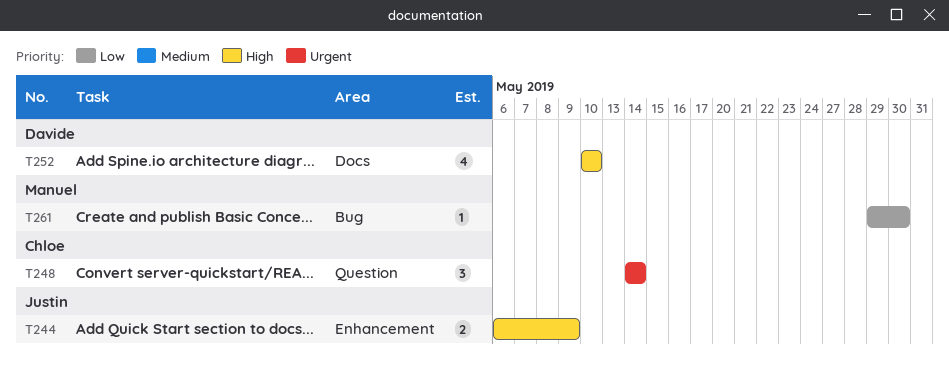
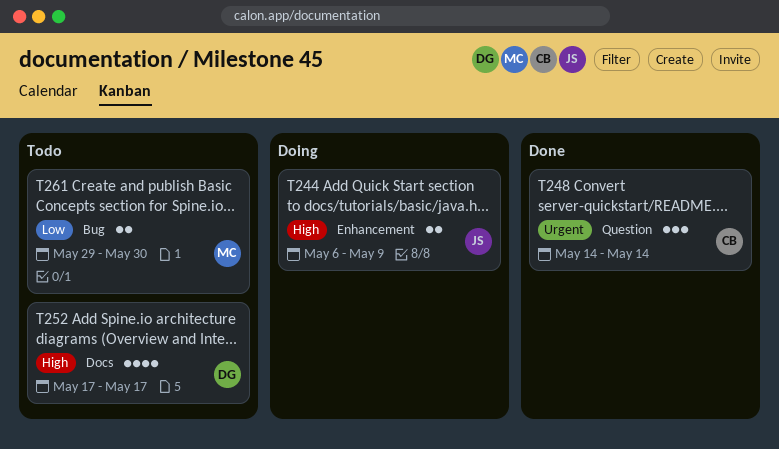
T252, start: May 10 -> May 17
T252, due: May 10 -> May 17
T261, estimate: 1 -> 2

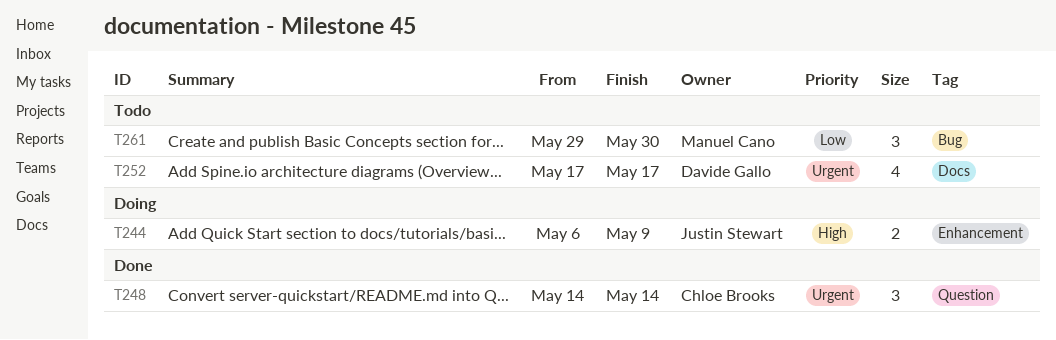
T252, priority: High -> Urgent
T261, estimate: 2 -> 3

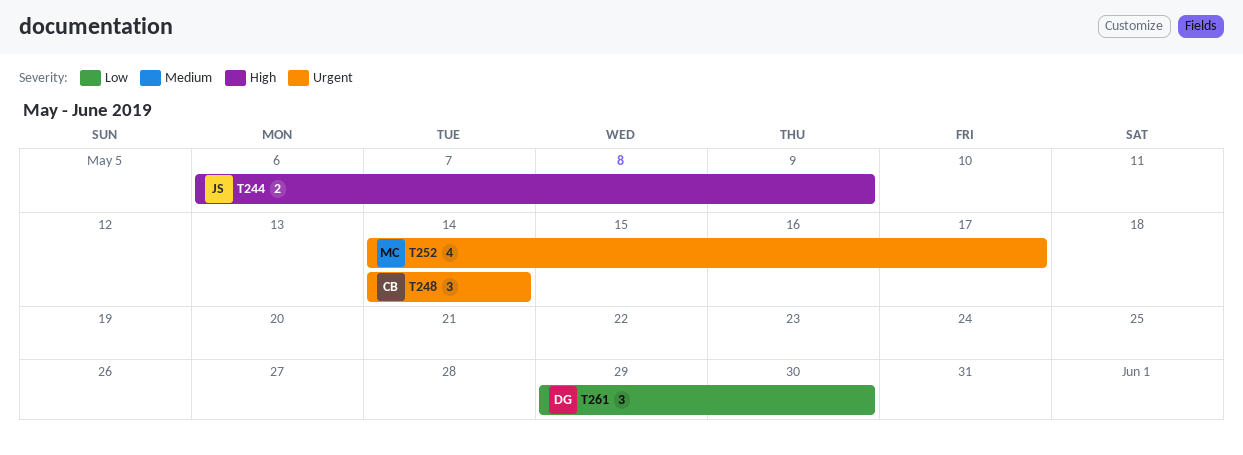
T252, owner: Davide Gallo -> Manuel Cano
T252, start: May 17 -> May 14
T261, owner: Manuel Cano -> Davide Gallo

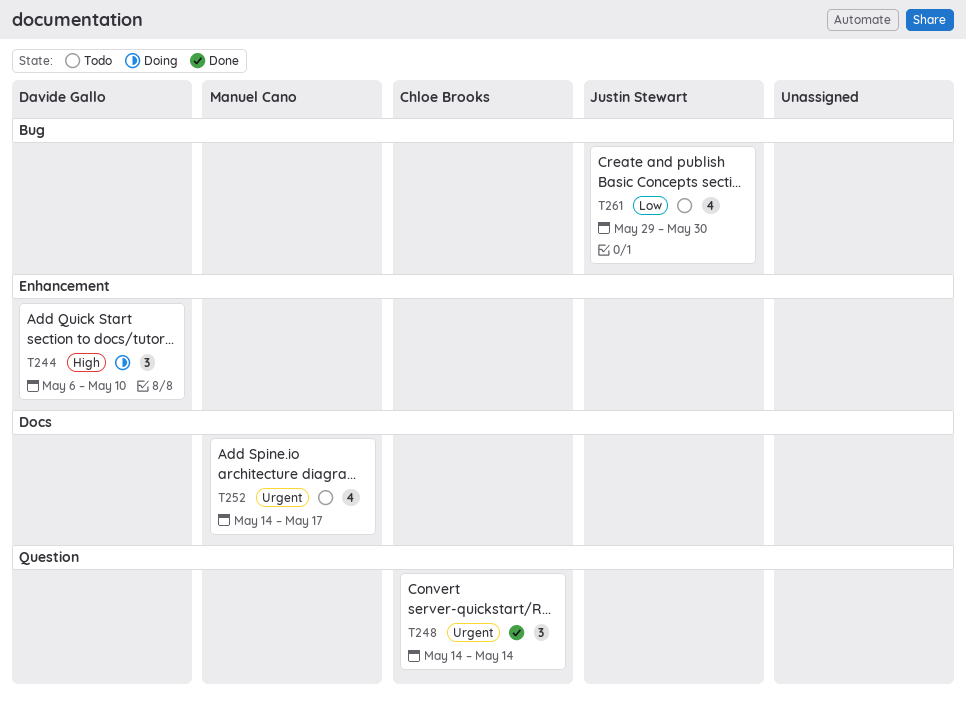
T244, owner: Justin Stewart -> Davide Gallo
T244, estimate: 2 -> 3
T244, due: May 9 -> May 10
T261, owner: Davide Gallo -> Justin Stewart
T261, estimate: 3 -> 4

